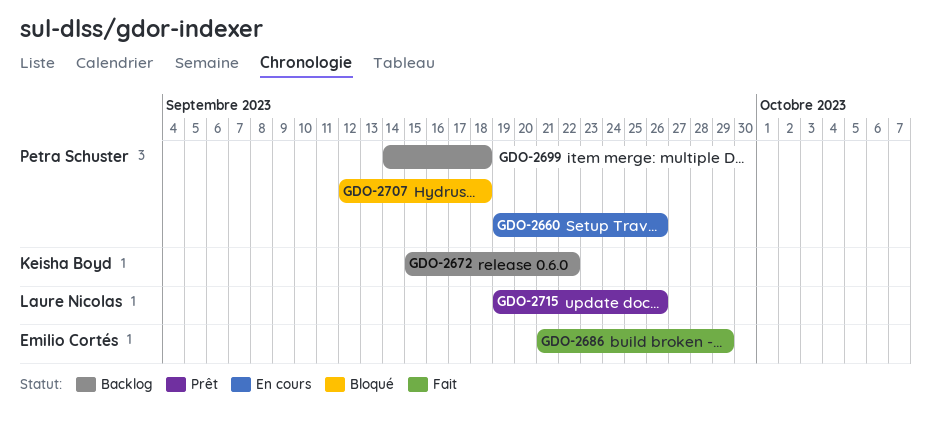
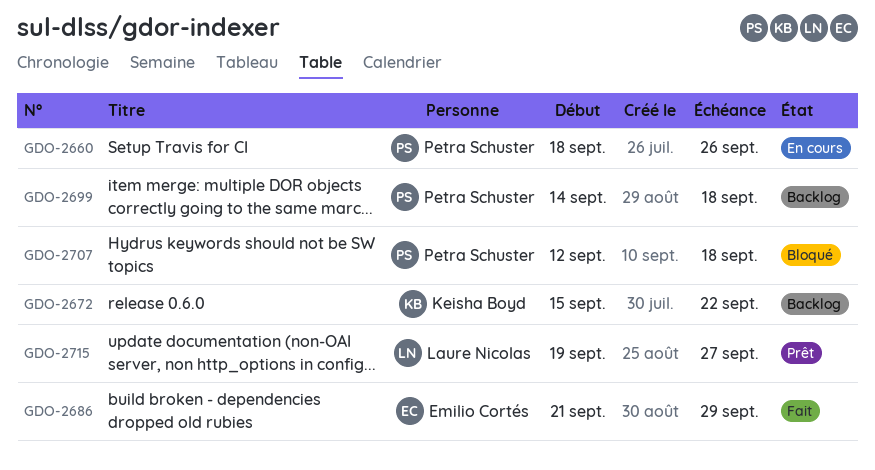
GDO-2660, start: Sep 19 -> Sep 18
GDO-2715, due: Sep 26 -> Sep 27

